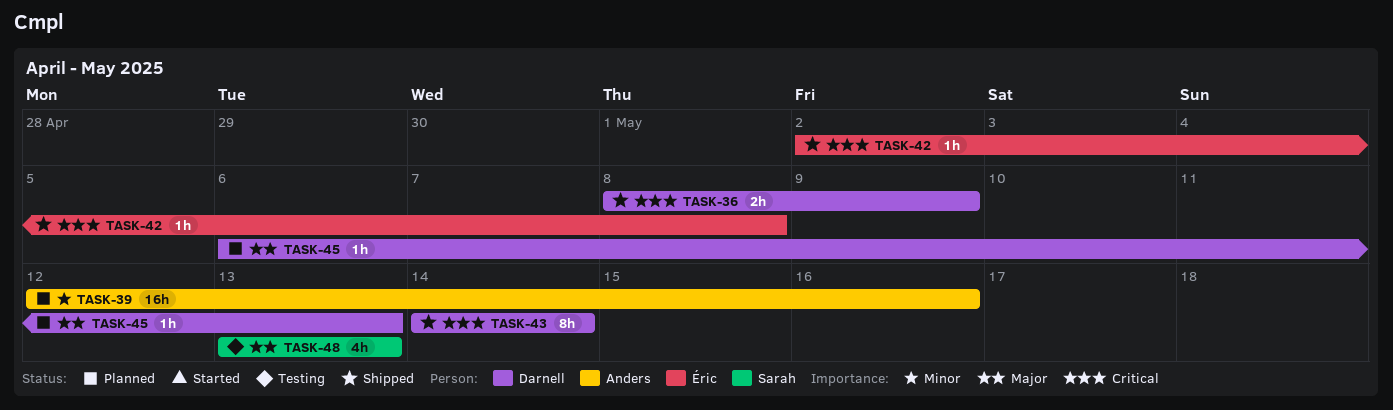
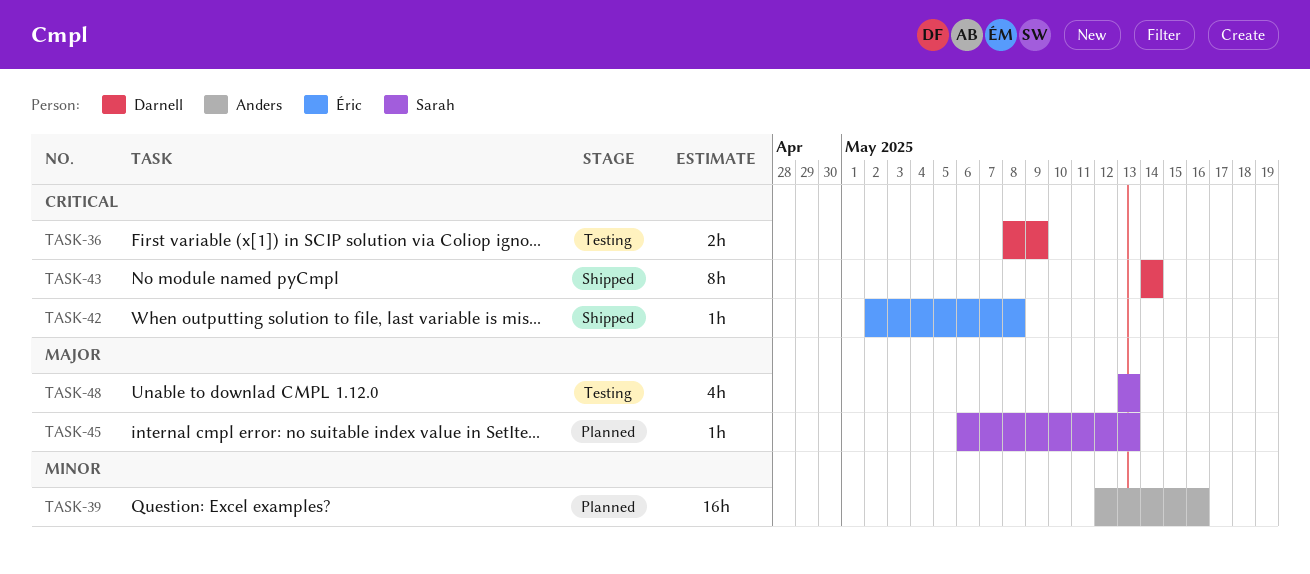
TASK-36, status: Shipped -> Testing
TASK-45, owner: Darnell -> Sarah

